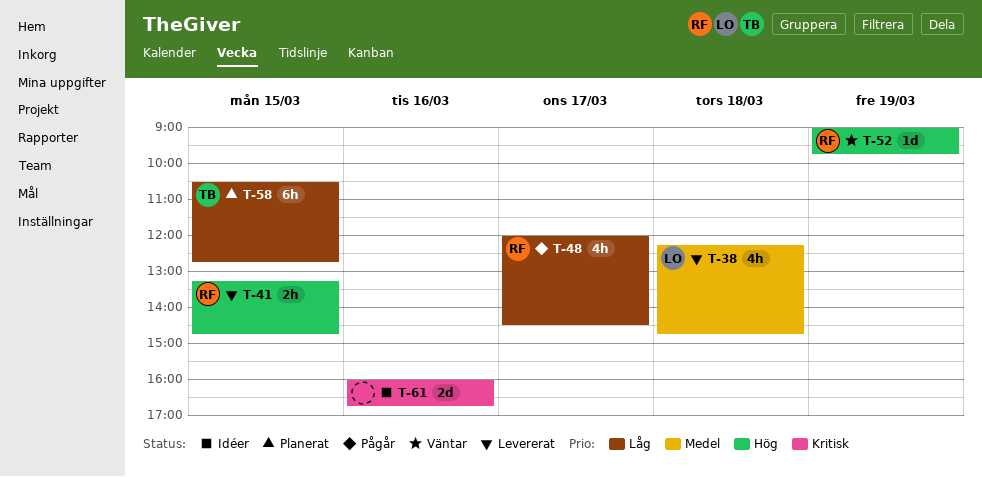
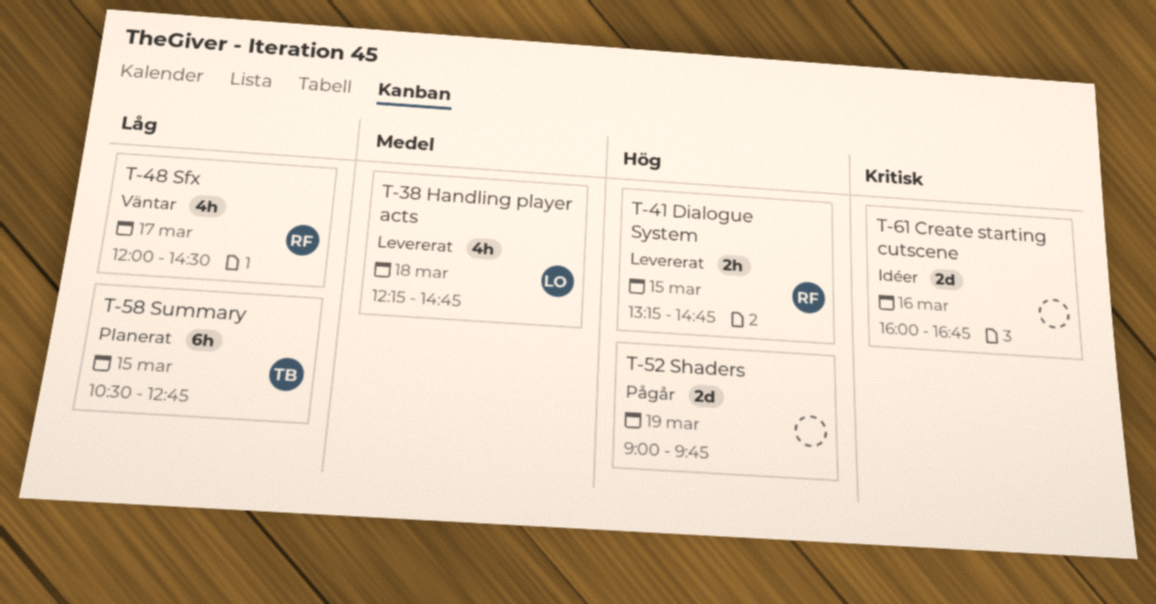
T-48, status: Pågår -> Väntar
T-52, status: Väntar -> Pågår
T-52, owner: RF -> none
T-52, estimate: 1d -> 2d

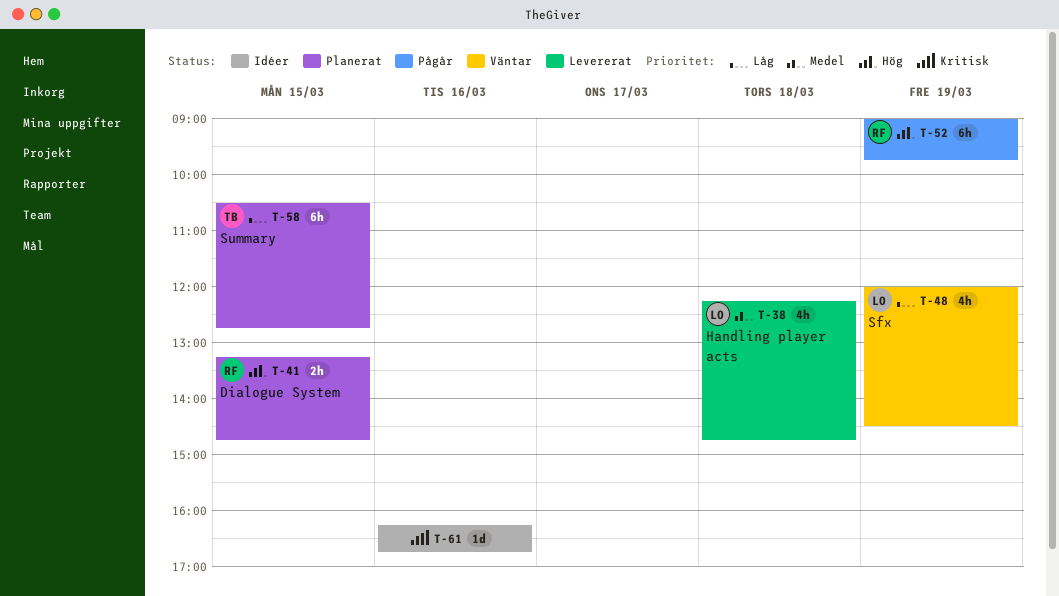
T-41, status: Levererat -> Planerat
T-48, owner: RF -> LO
T-48, day: Mar 17 -> Mar 19
T-52, owner: none -> RF
T-52, estimate: 2d -> 6h
T-61, estimate: 2d -> 1d
T-61, begins: 16:00 -> 16:15

